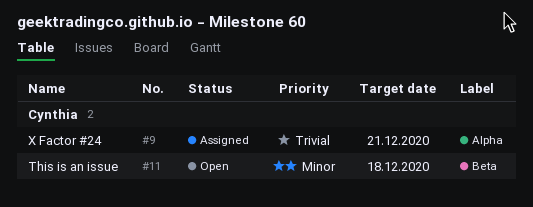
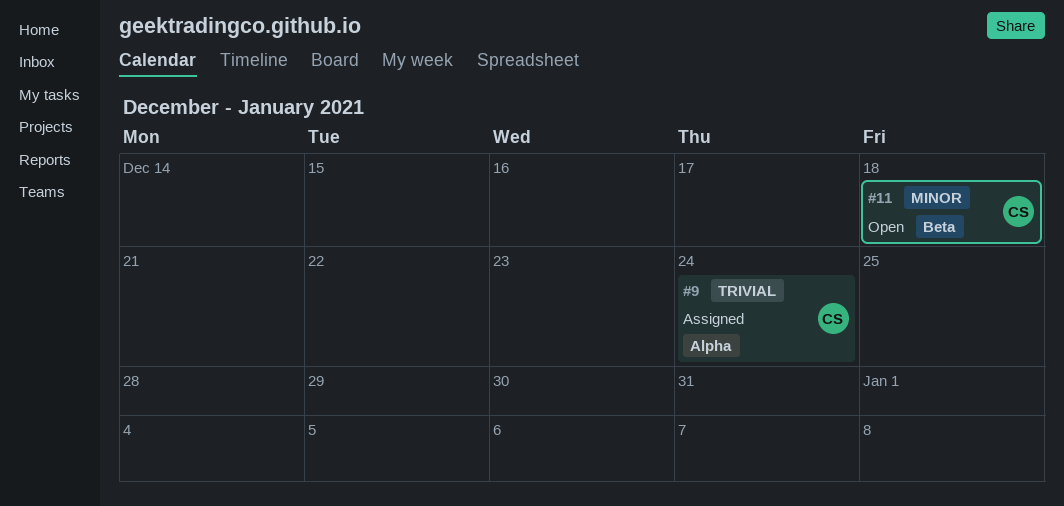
#9, due: Dec 21 -> Dec 24

